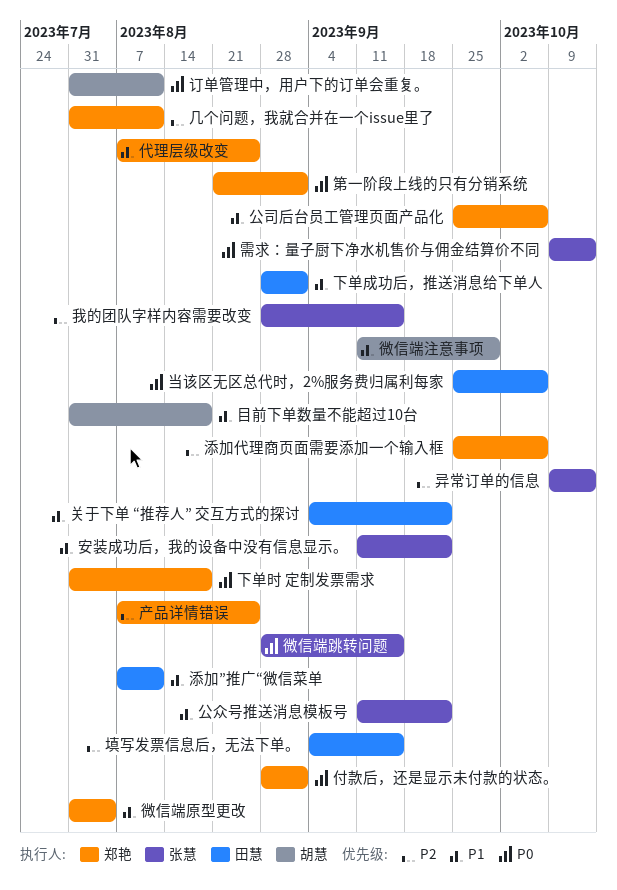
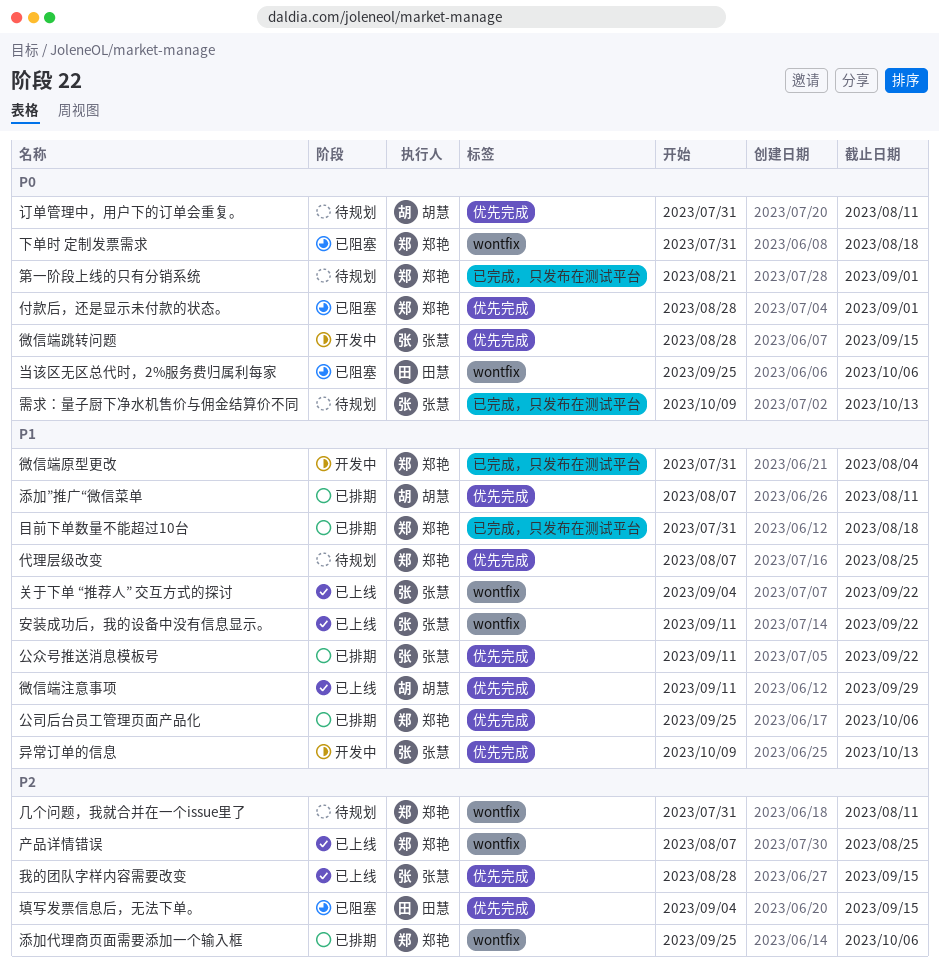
下单成功后，推送消息给下单人: present -> none
关于下单 “推荐人” 交互方式的探讨, owner: 田慧 -> 张慧
异常订单的信息, priority: P2 -> P1
添加”推广“微信菜单, owner: 田慧 -> 胡慧
目前下单数量不能超过10台, owner: 胡慧 -> 郑艳

